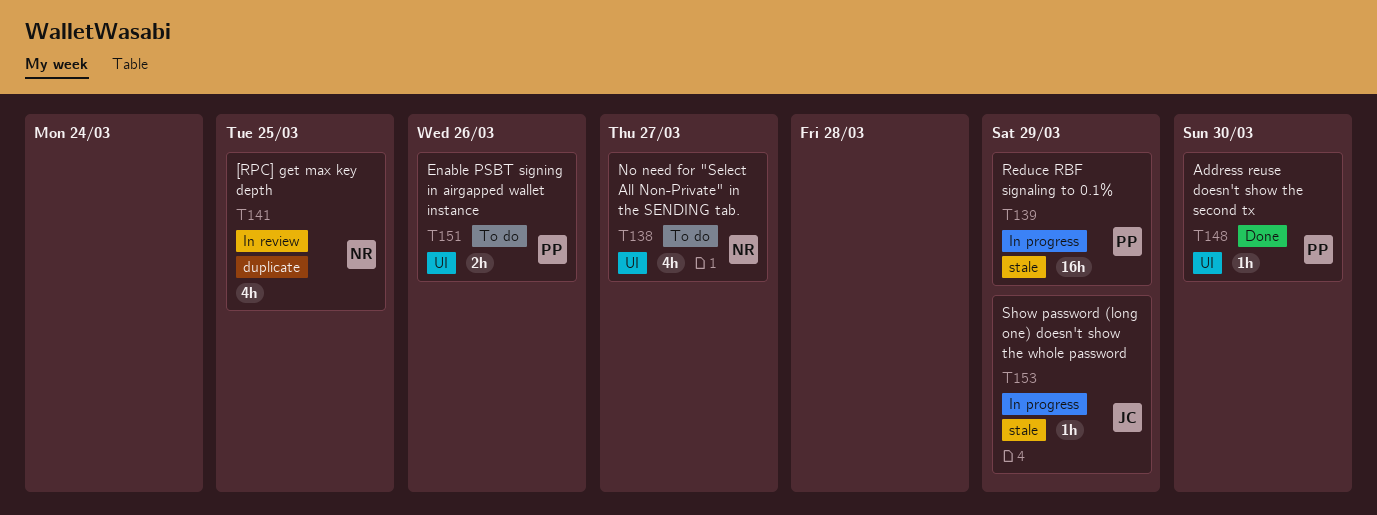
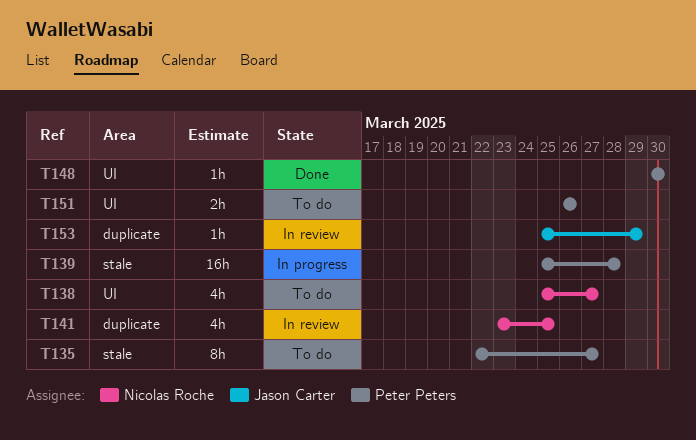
T135: none -> present
T139, due: Mar 29 -> Mar 28
T153, status: In progress -> In review
T153, label: stale -> duplicate

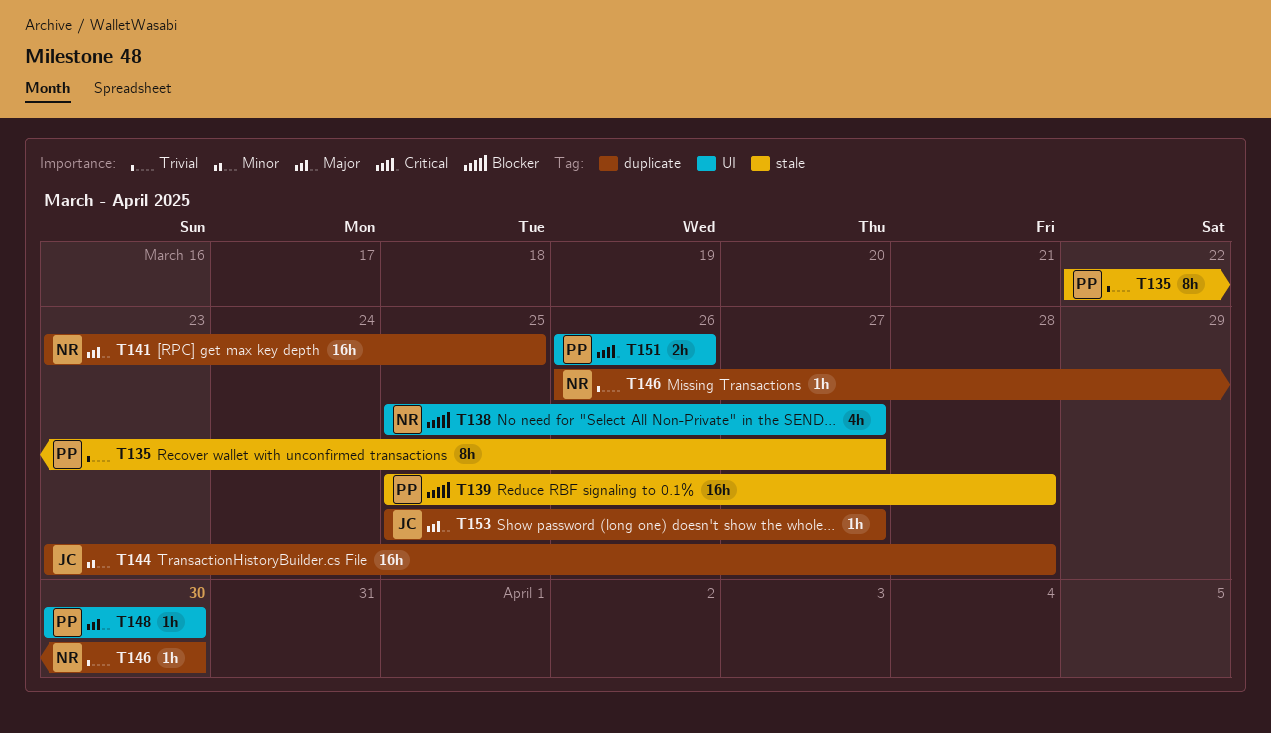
T141, estimate: 4h -> 16h
T144: none -> present
T146: none -> present
T153, due: Mar 29 -> Mar 27

